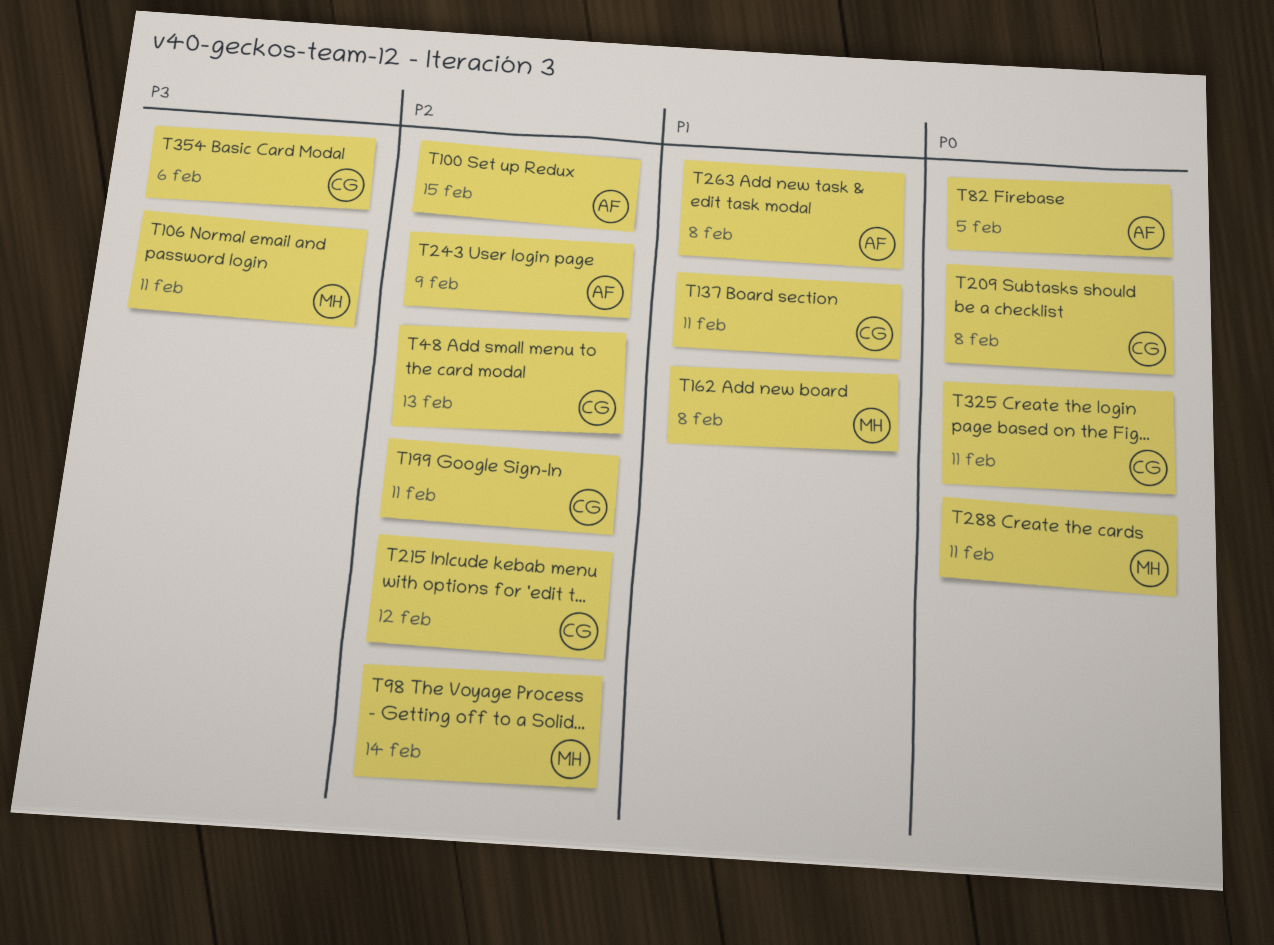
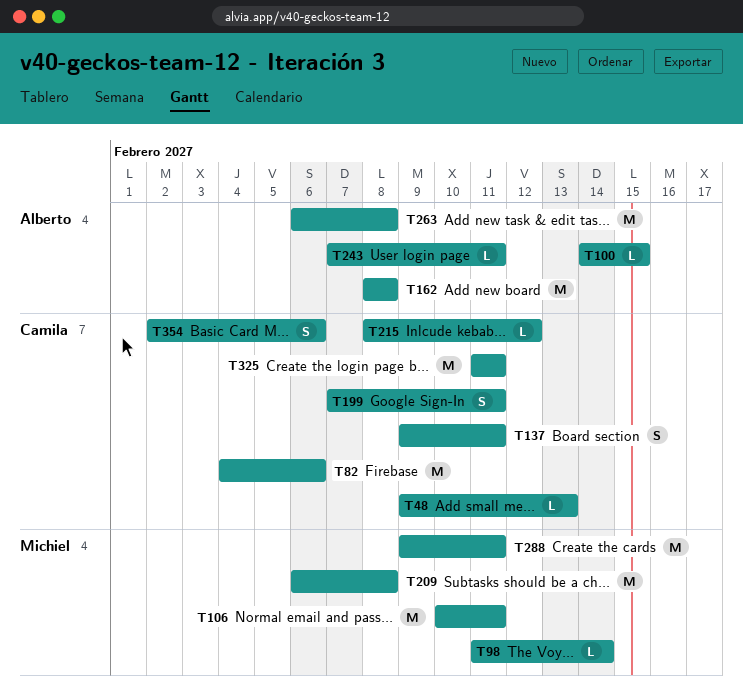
T82, owner: Alberto -> Camila
T82, due: Feb 5 -> Feb 6
T162, owner: Michiel -> Alberto
T209, owner: Camila -> Michiel
T243, due: Feb 9 -> Feb 11

